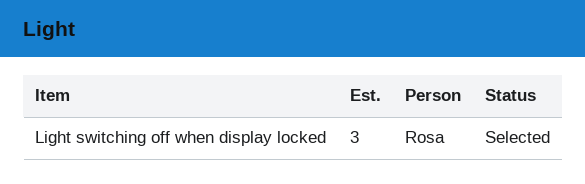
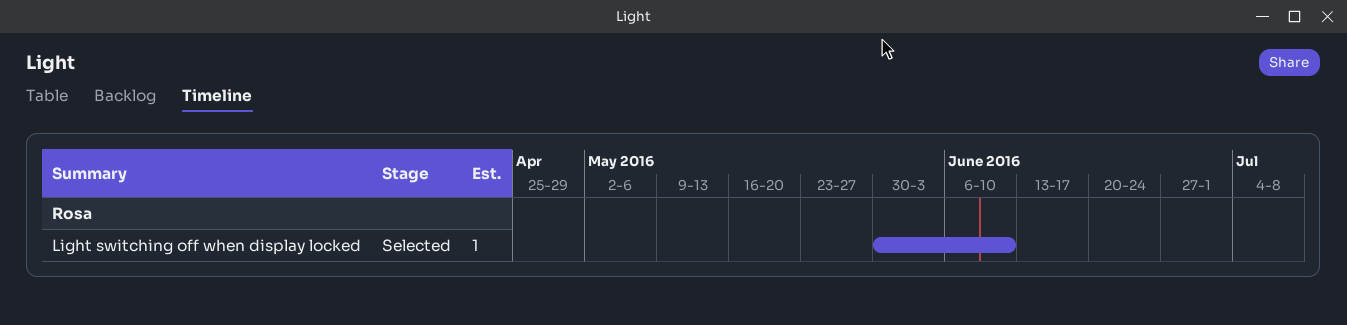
Light switching off when display locked, estimate: 3 -> 1

